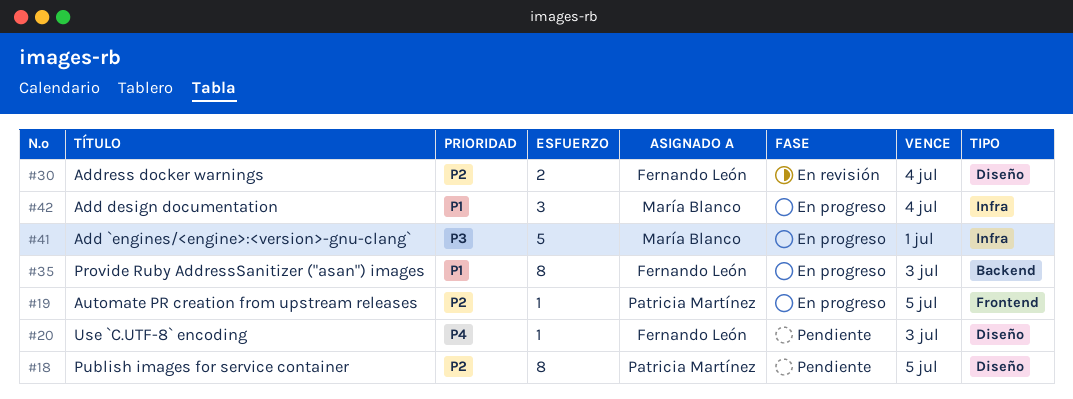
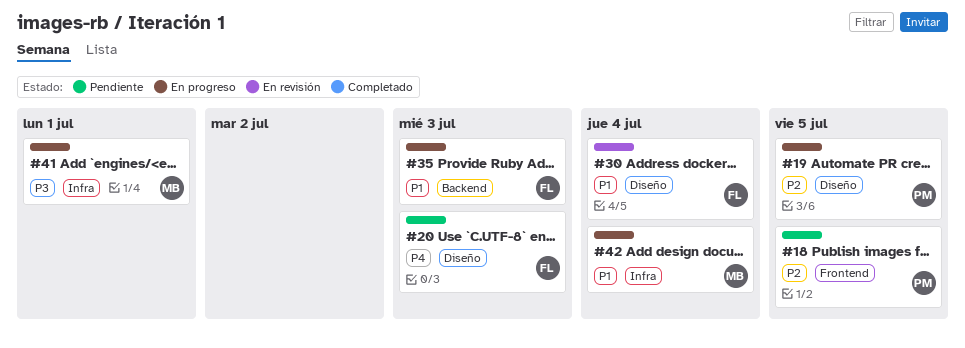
#18, label: Diseño -> Frontend
#19, label: Frontend -> Diseño
#30, priority: P2 -> P1

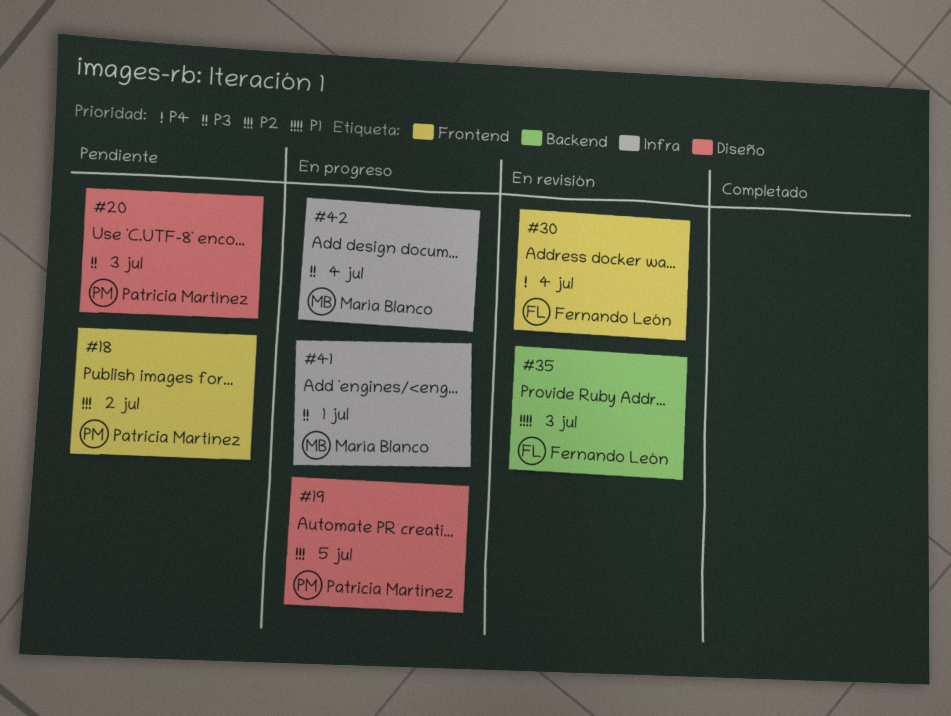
#18, due: Jul 5 -> Jul 2
#20, owner: Fernando León -> Patricia Martínez
#20, priority: P4 -> P3
#30, priority: P1 -> P4
#30, label: Diseño -> Frontend
#35, status: En progreso -> En revisión
#42, priority: P1 -> P3

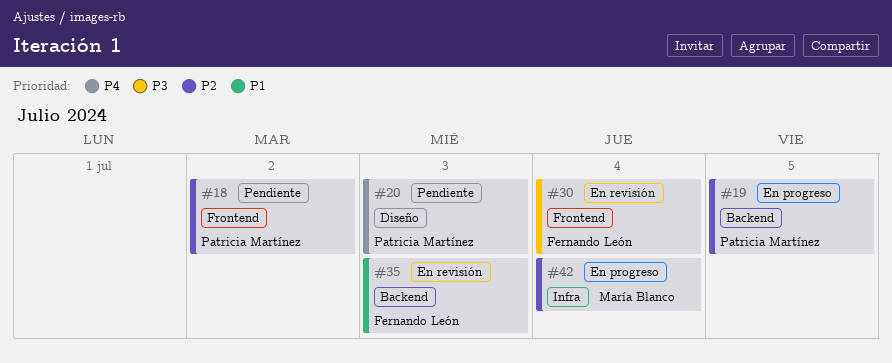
#19, label: Diseño -> Backend
#20, priority: P3 -> P4
#30, priority: P4 -> P3
#41: present -> none
#42, priority: P3 -> P2

